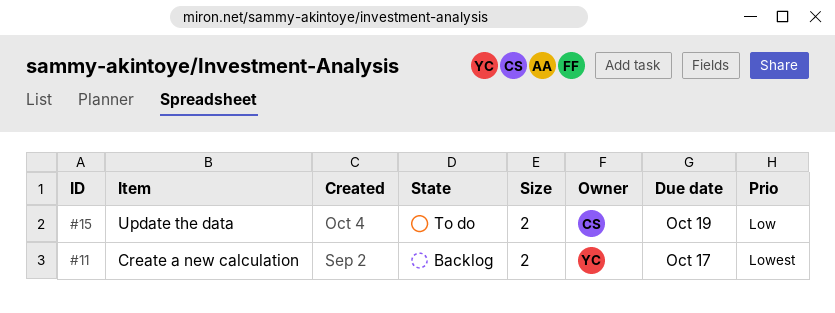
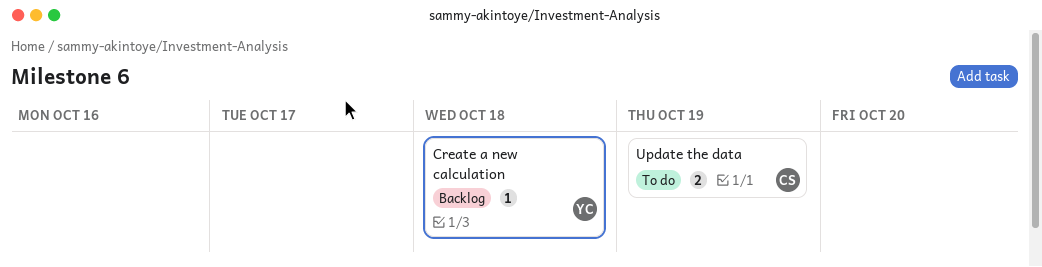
Create a new calculation, estimate: 2 -> 1
Create a new calculation, due: Oct 17 -> Oct 18

